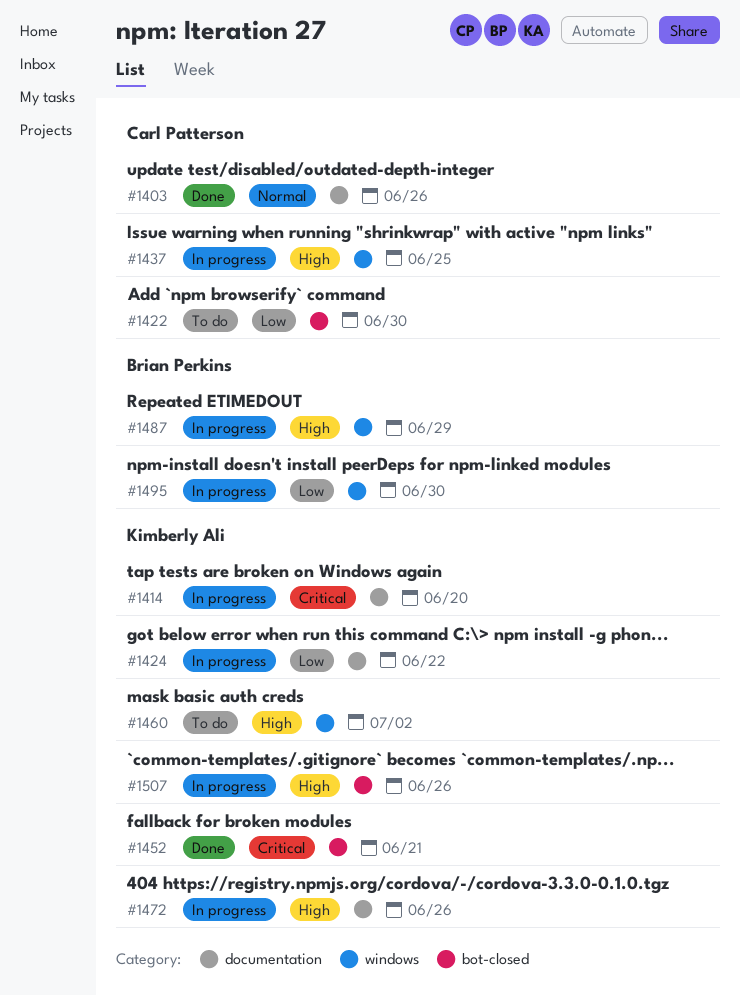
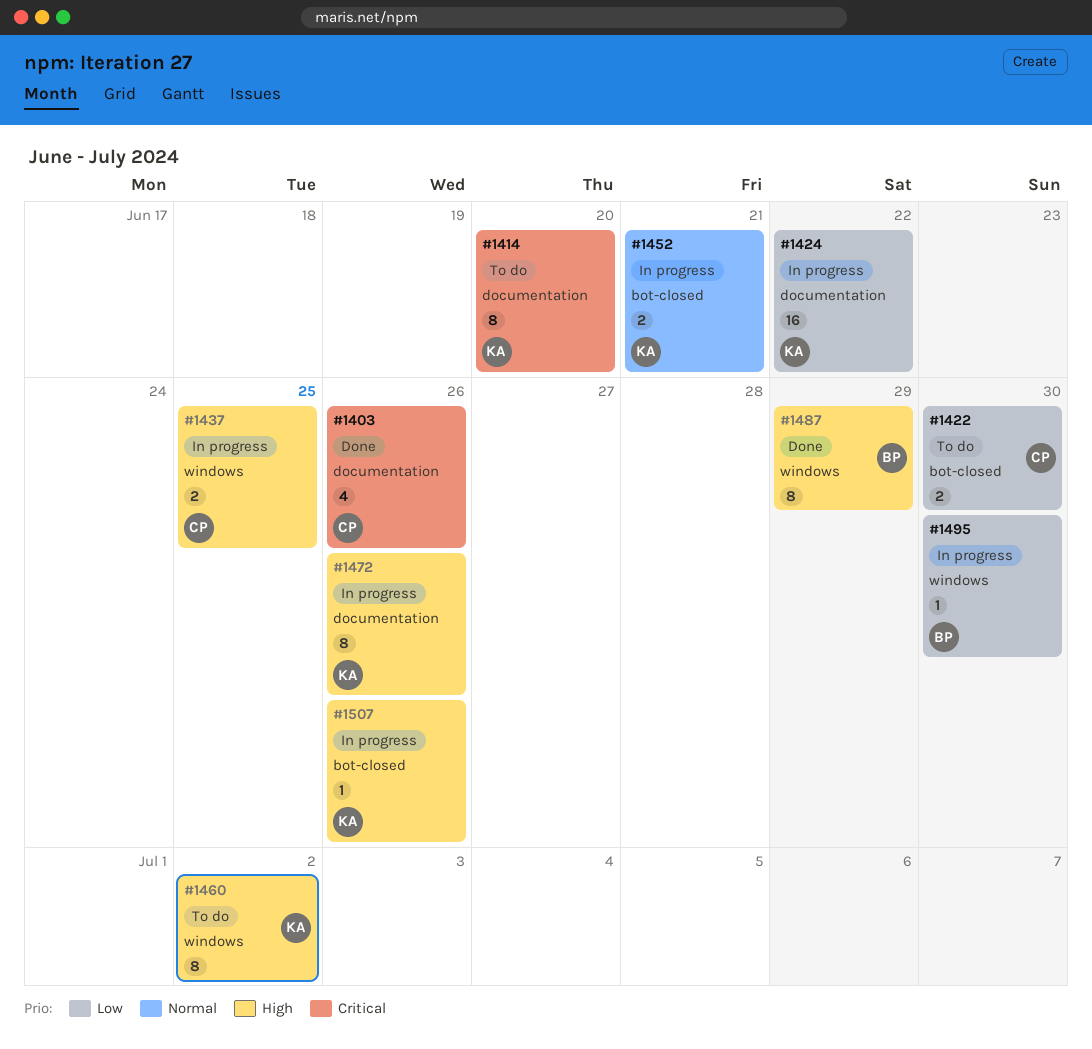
#1403, priority: Normal -> Critical
#1414, status: In progress -> To do
#1452, status: Done -> In progress
#1452, priority: Critical -> Normal
#1487, status: In progress -> Done

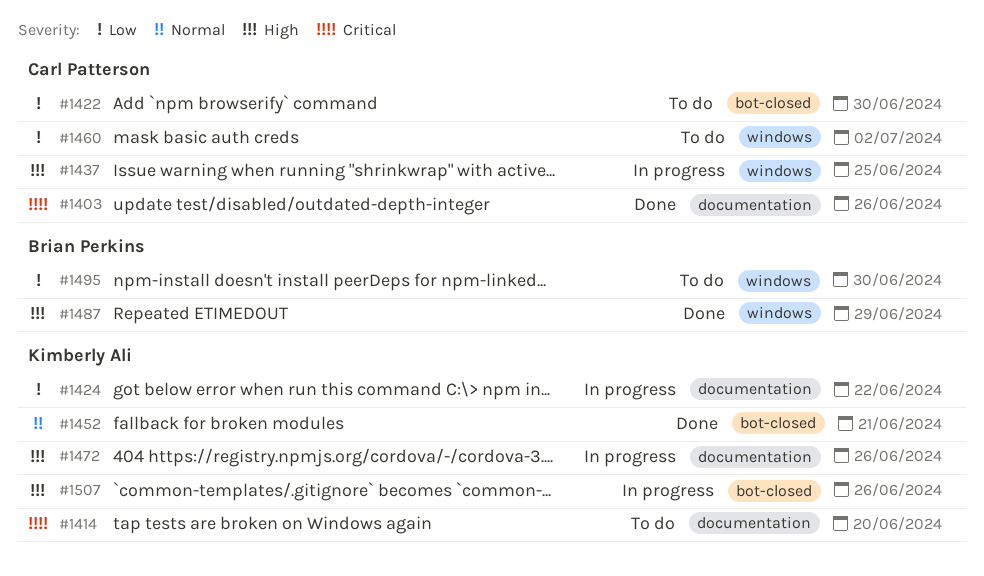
#1452, status: In progress -> Done
#1460, owner: Kimberly Ali -> Carl Patterson
#1460, priority: High -> Low
#1495, status: In progress -> To do

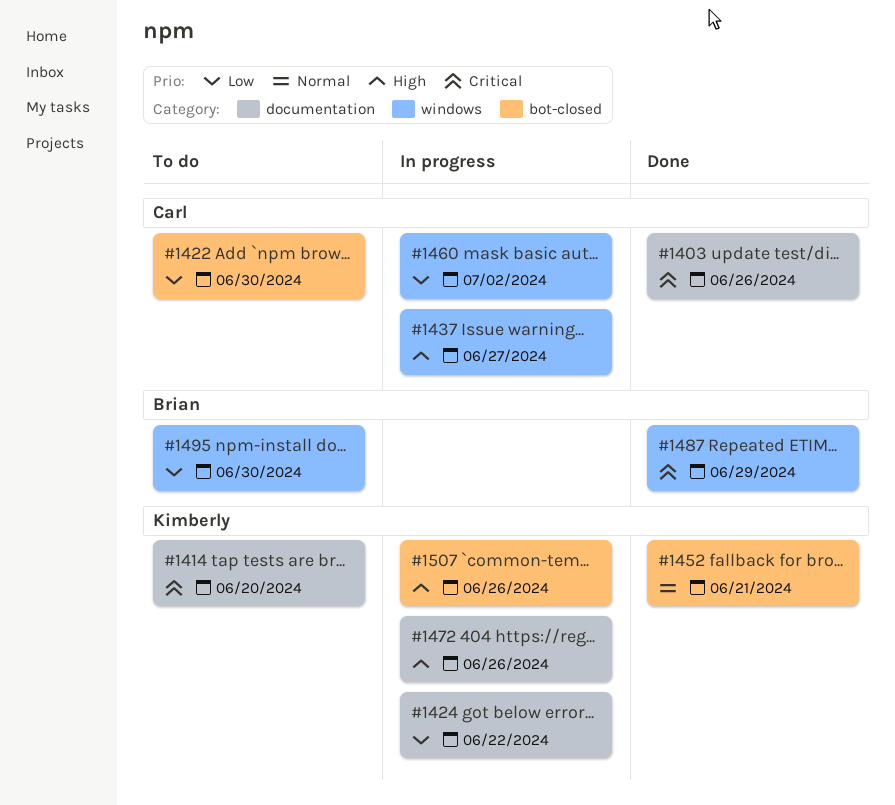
#1437, due: Jun 25 -> Jun 27
#1460, status: To do -> In progress
#1487, priority: High -> Critical

